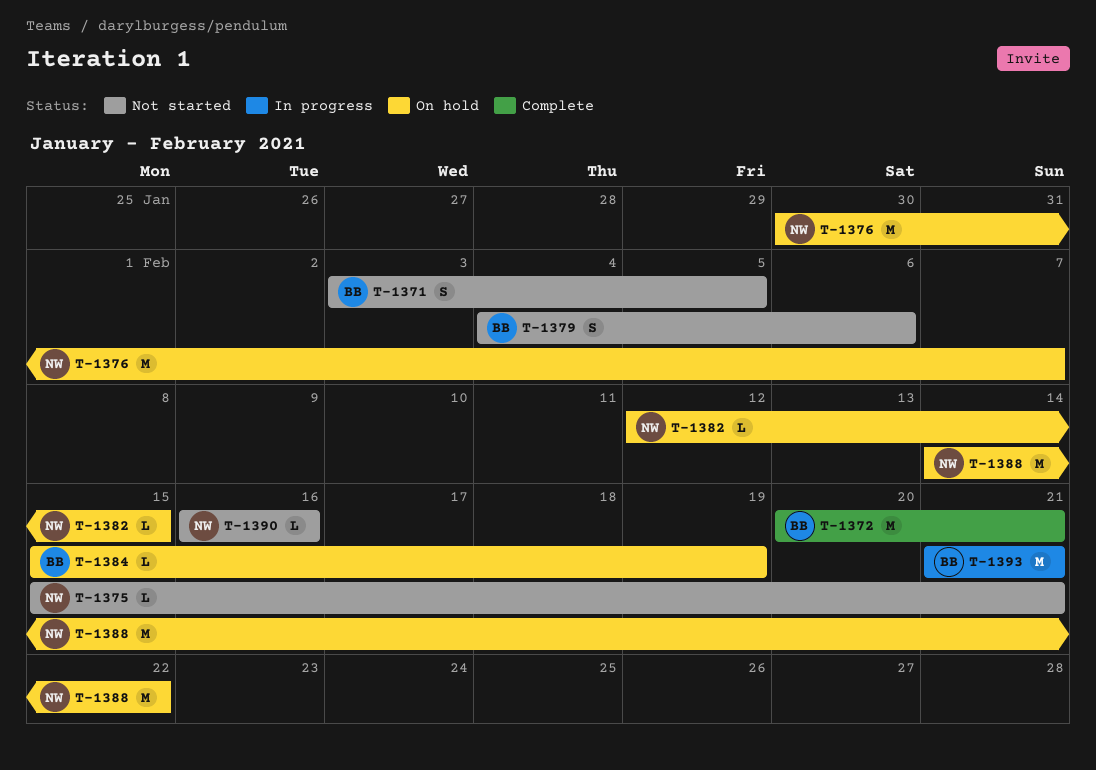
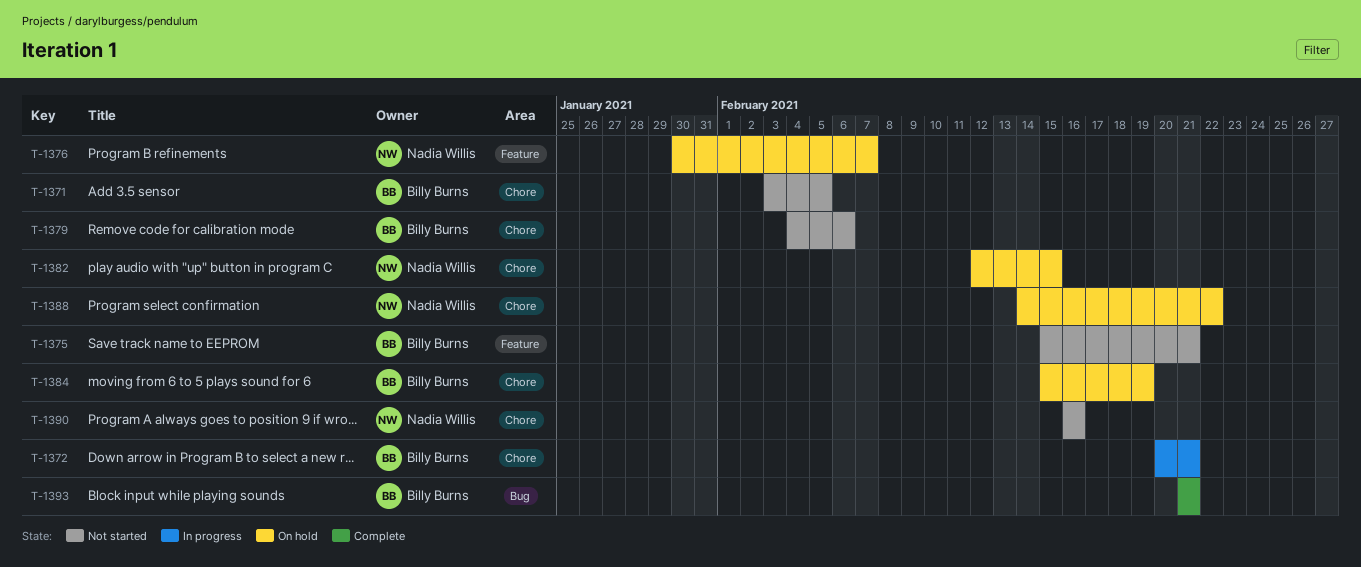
T-1372, status: Complete -> In progress
T-1375, owner: Nadia Willis -> Billy Burns
T-1393, status: In progress -> Complete

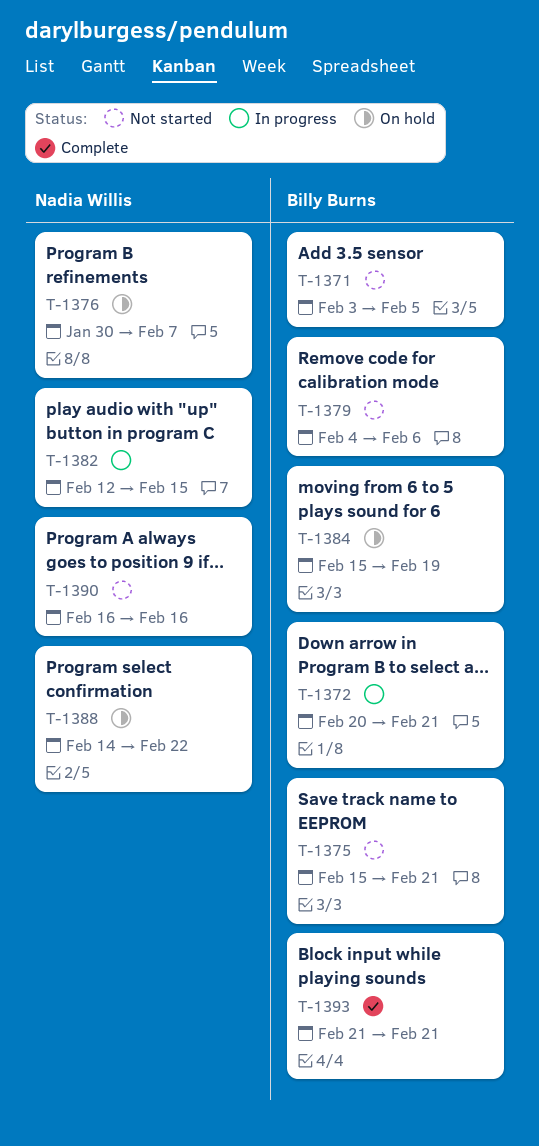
T-1382, status: On hold -> In progress

